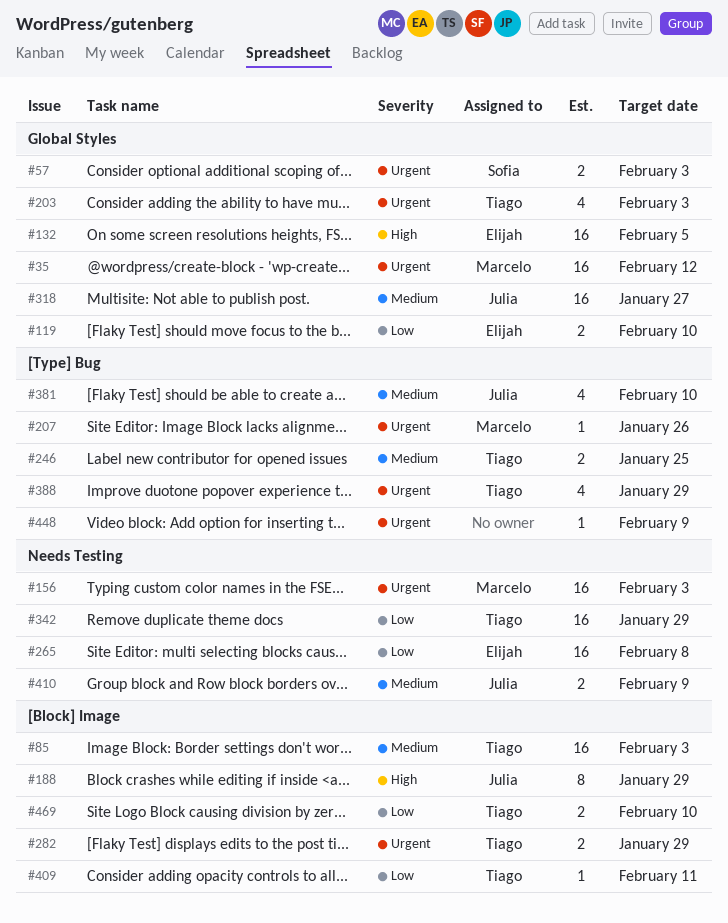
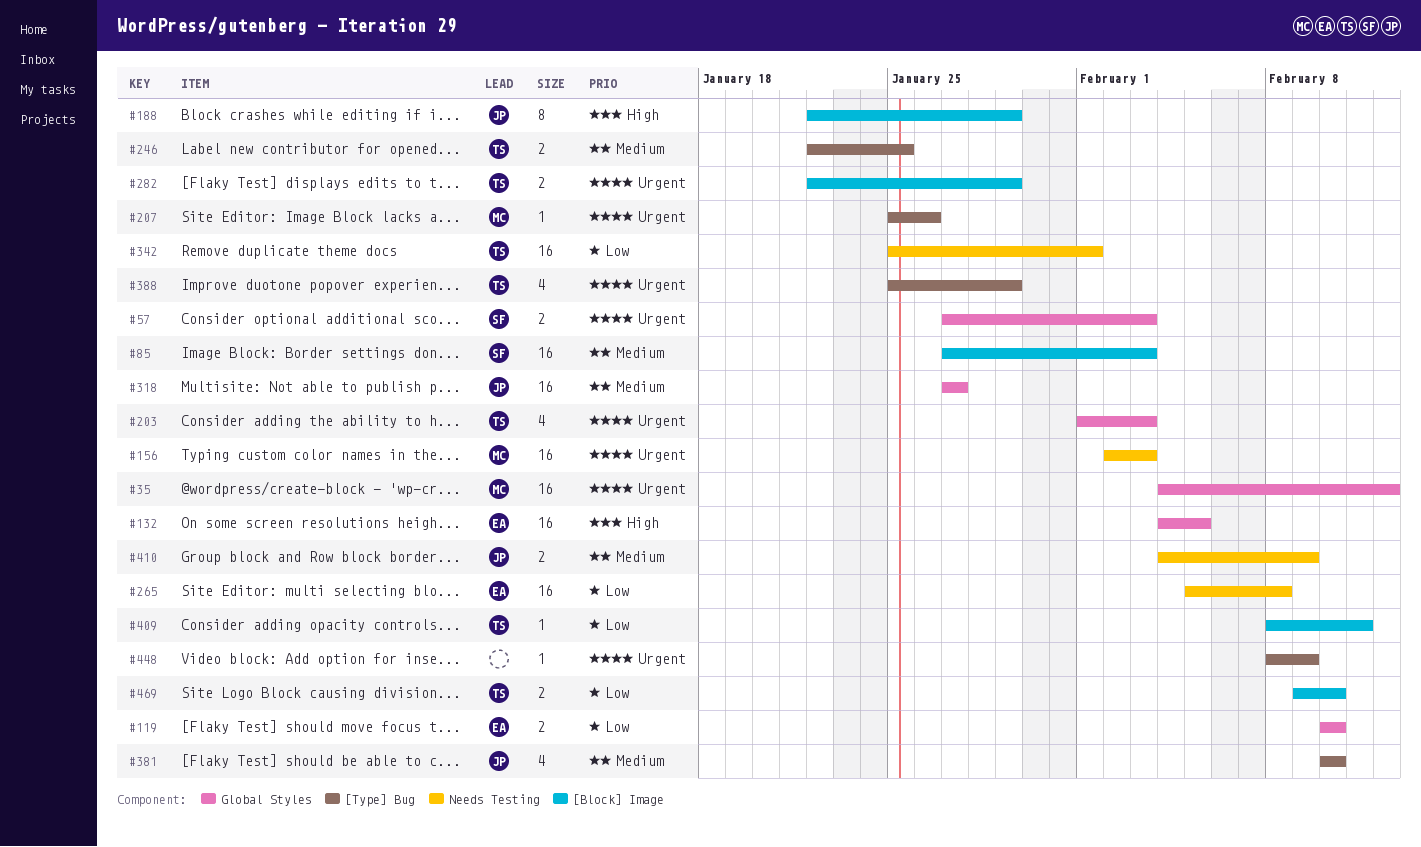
#85, owner: Tiago -> Sofia
#342, due: Jan 29 -> Feb 1

